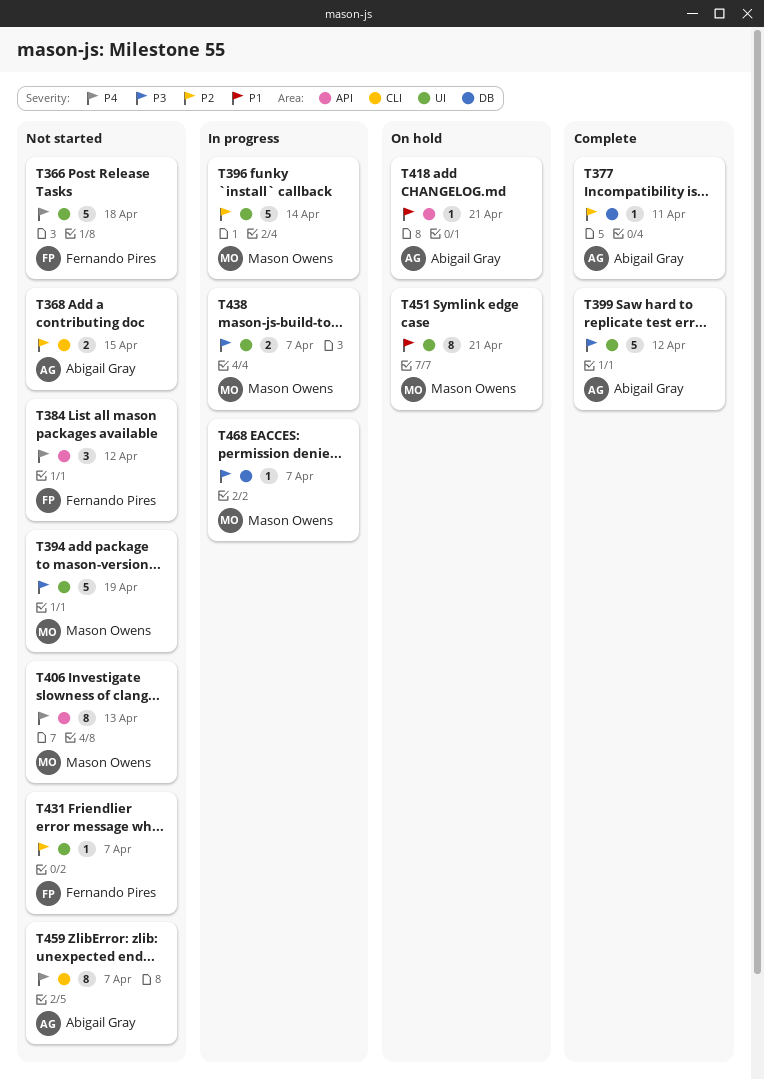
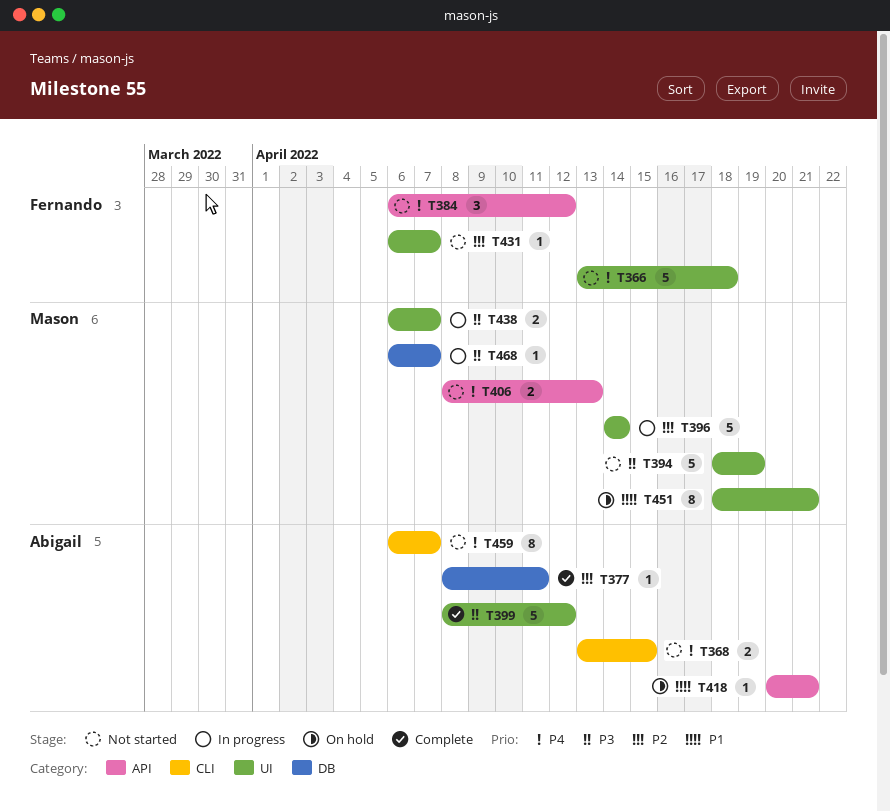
T368, priority: P2 -> P4
T406, estimate: 8 -> 2

